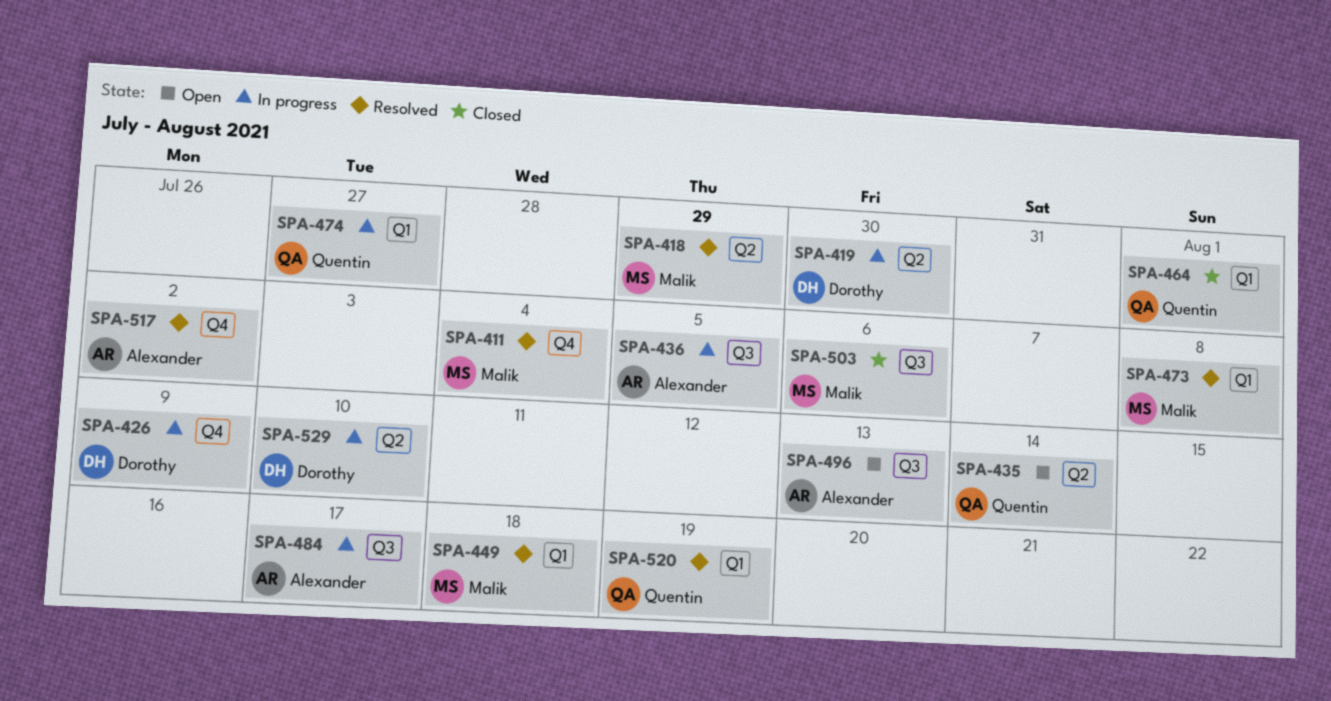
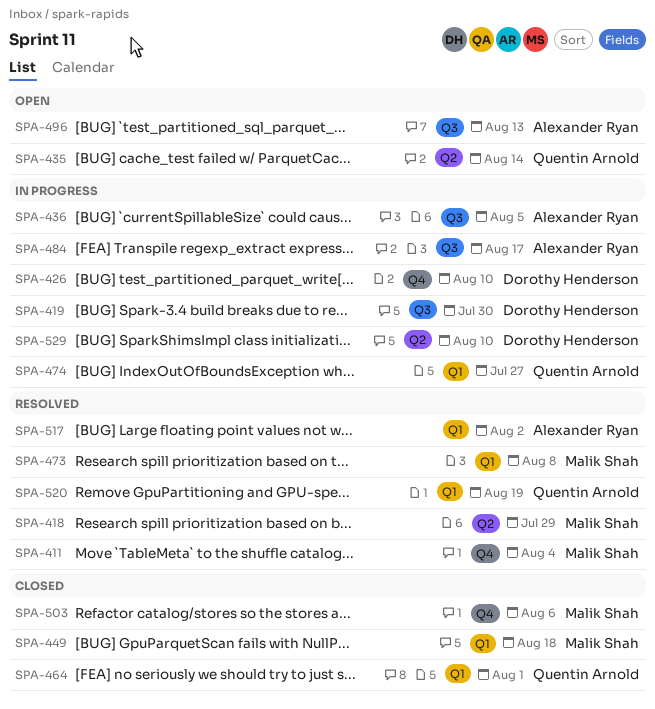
SPA-419, label: Q2 -> Q3
SPA-426, due: Aug 9 -> Aug 10
SPA-449, status: Resolved -> Closed
SPA-503, label: Q3 -> Q4
SPA-517, label: Q4 -> Q1

